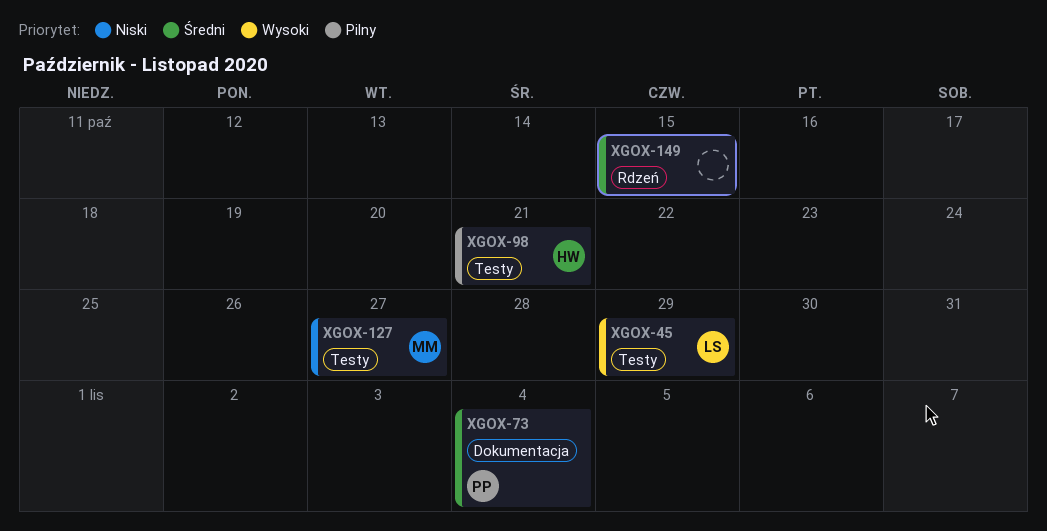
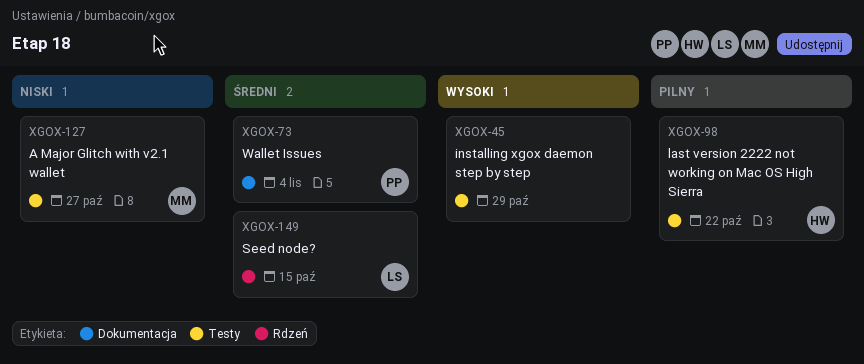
XGOX-45, owner: LS -> none
XGOX-98, due: Oct 21 -> Oct 22
XGOX-149, owner: none -> LS

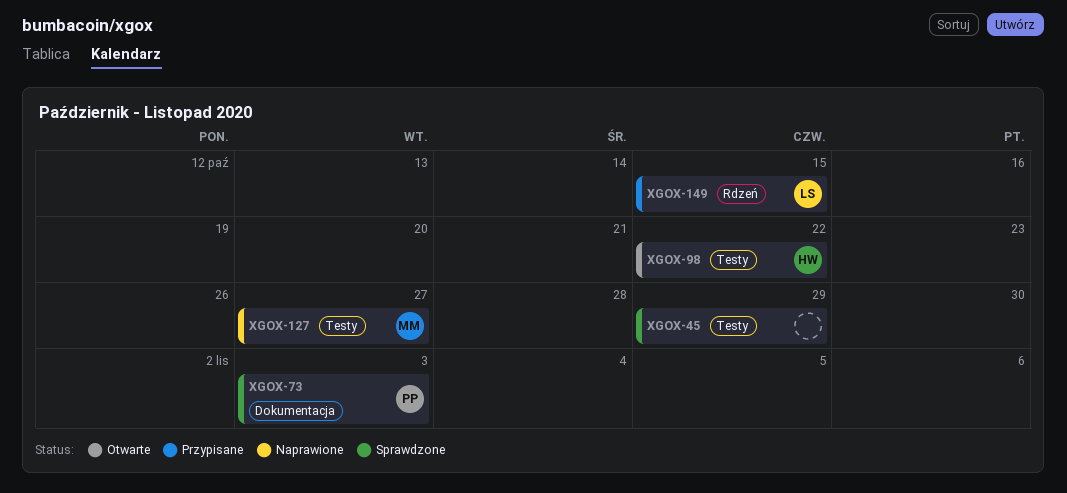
XGOX-73, due: Nov 4 -> Nov 3

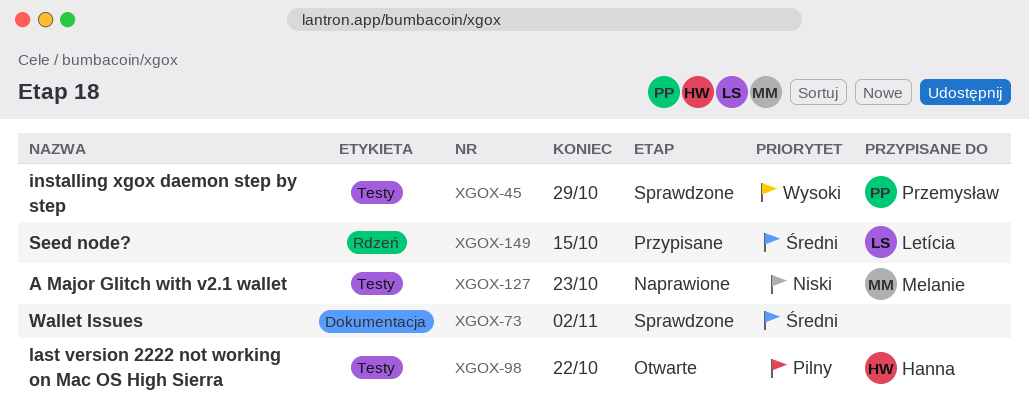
XGOX-45, owner: none -> Przemysław
XGOX-73, owner: Przemysław -> none
XGOX-73, due: Nov 3 -> Nov 2
XGOX-127, due: Oct 27 -> Oct 23

